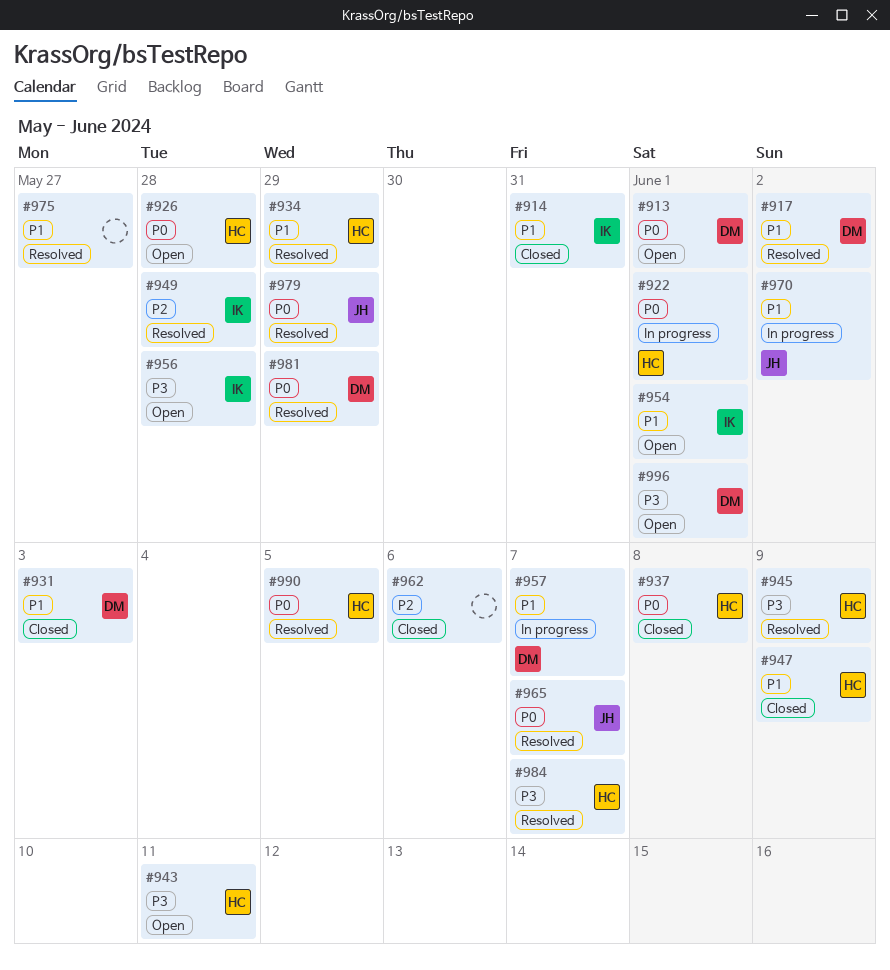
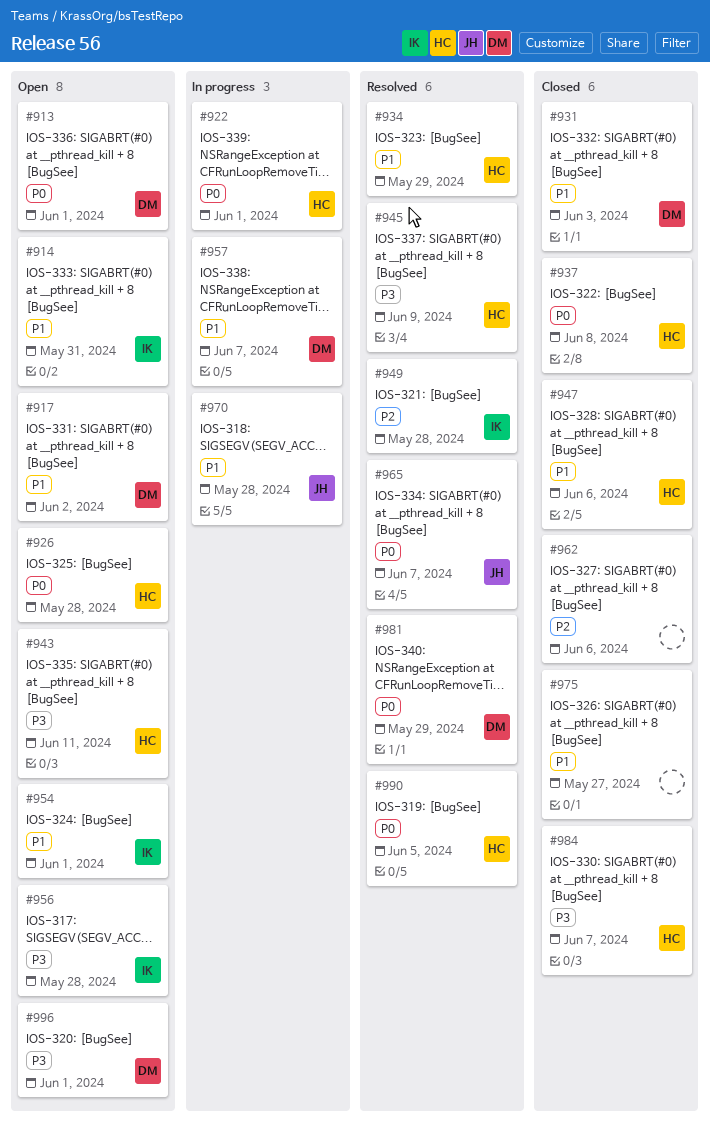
#914, status: Closed -> Open
#917, status: Resolved -> Open
#947, due: Jun 9 -> Jun 6
#970, due: Jun 2 -> May 28
#975, status: Resolved -> Closed
#979: present -> none
#984, status: Resolved -> Closed

